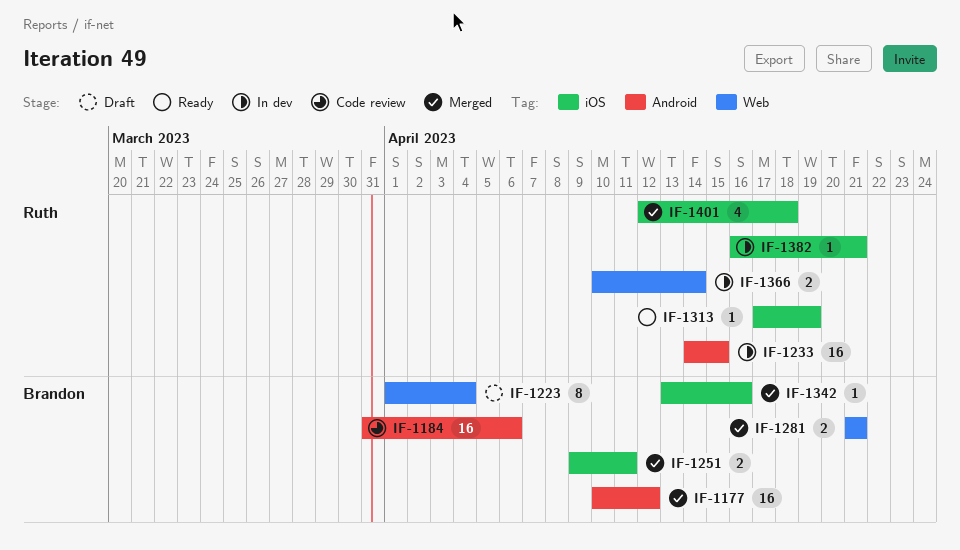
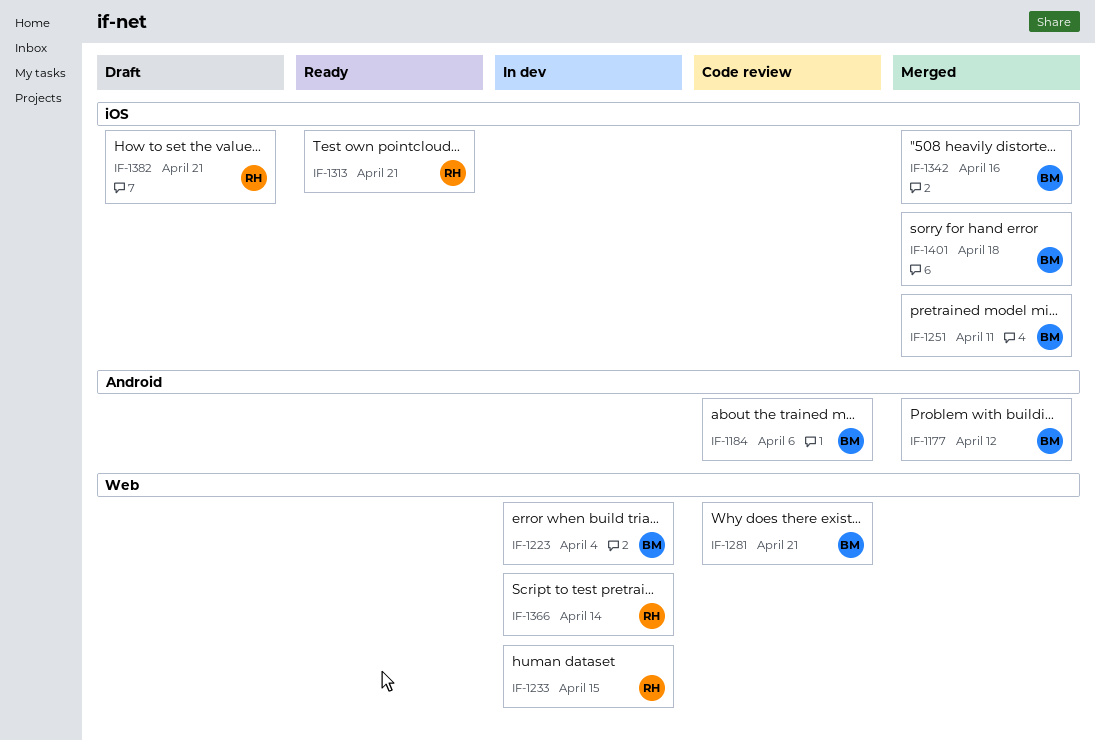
IF-1223, status: Draft -> In dev
IF-1233, label: Android -> Web
IF-1281, status: Merged -> Code review
IF-1313, due: Apr 19 -> Apr 21
IF-1382, status: In dev -> Draft
IF-1401, owner: Ruth -> Brandon

